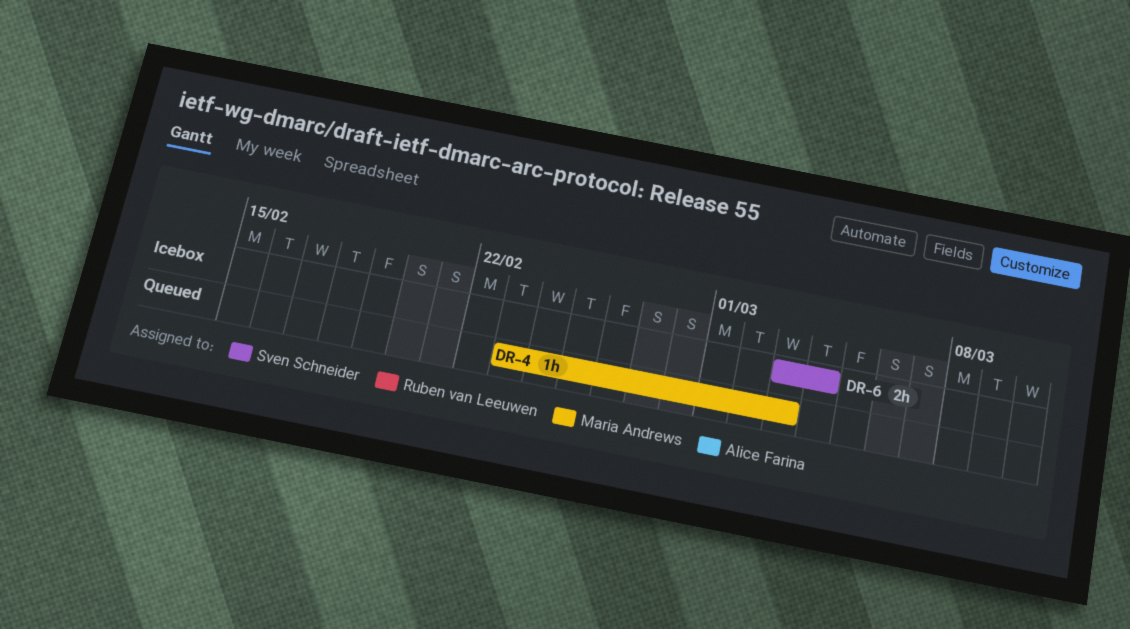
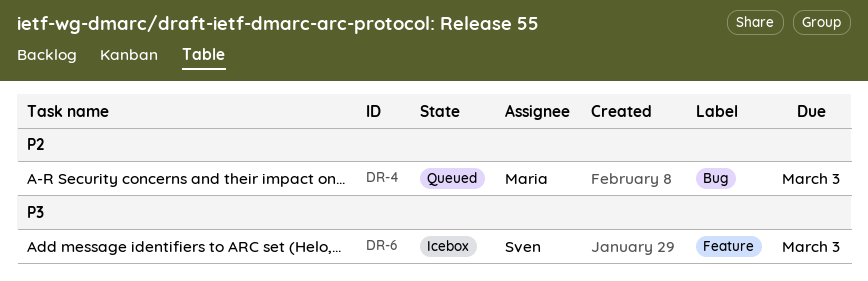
DR-6, due: Mar 4 -> Mar 3

